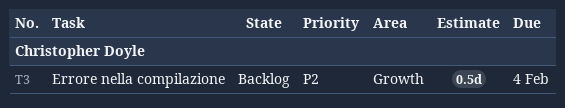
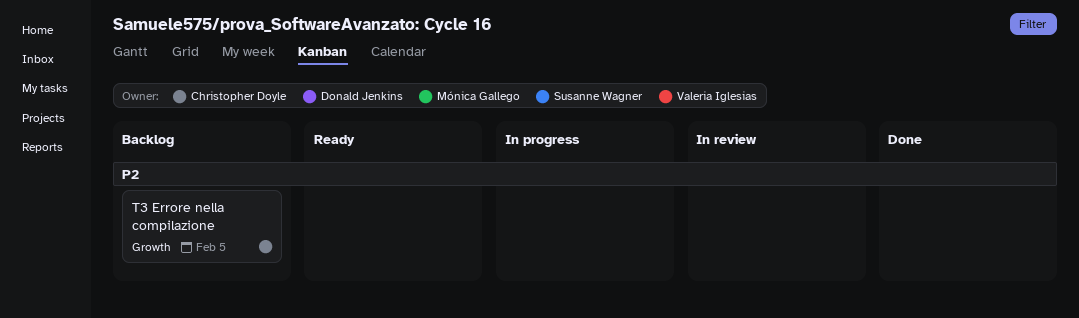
T3, due: Feb 4 -> Feb 5

